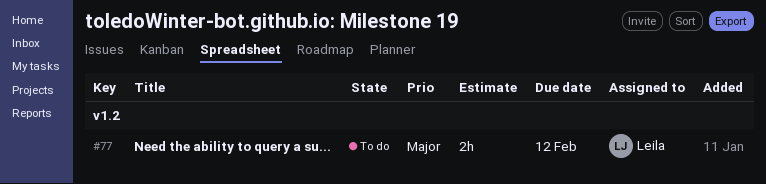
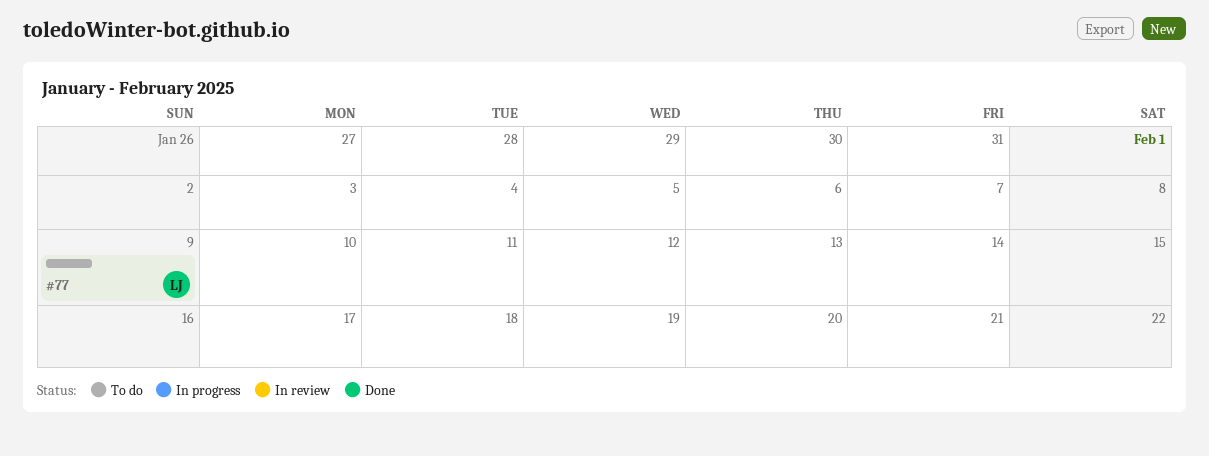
#77, due: Feb 12 -> Feb 9

